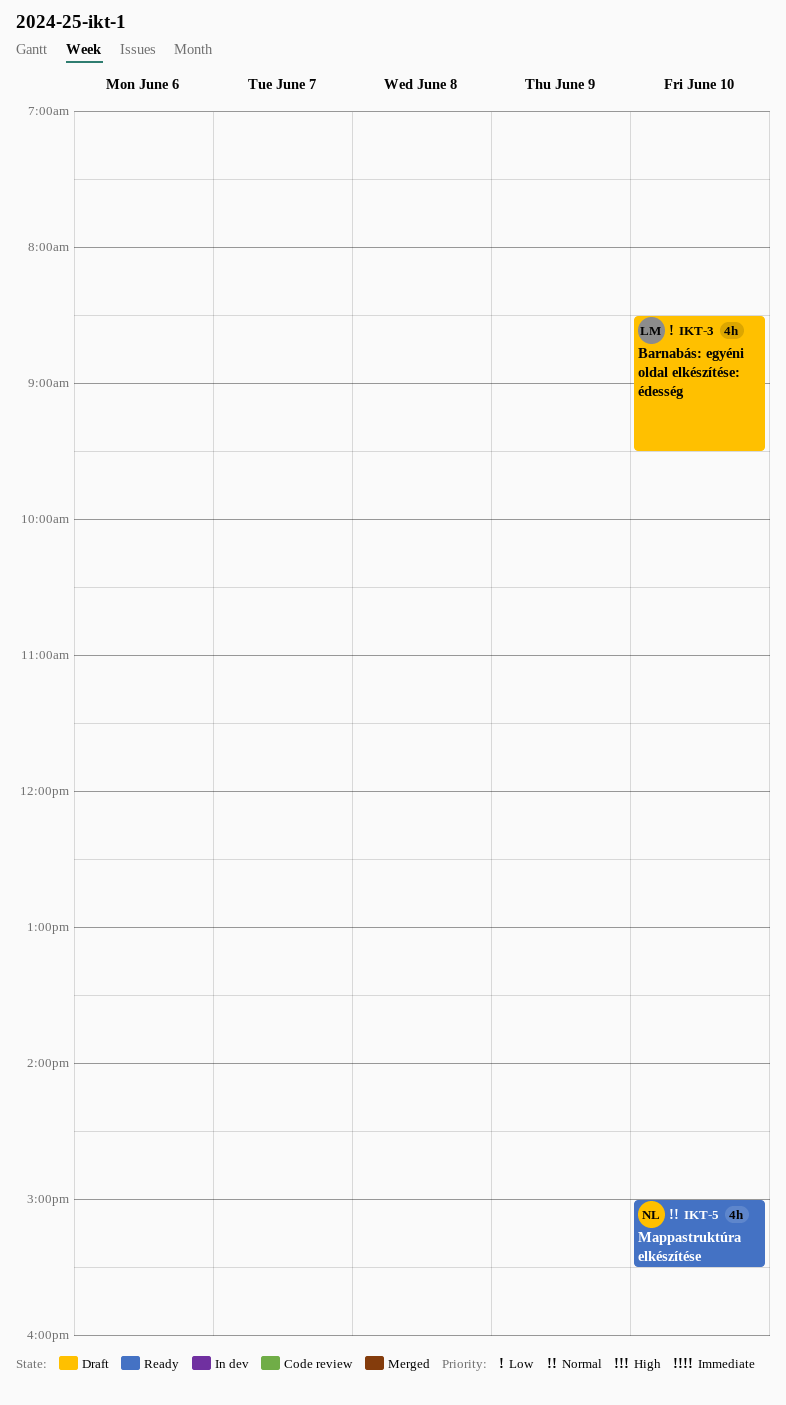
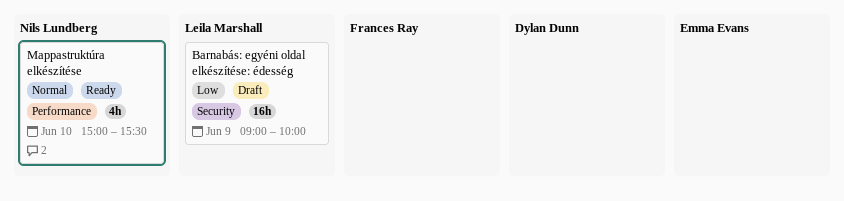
Barnabás: egyéni oldal elkészítése: édesség, estimate: 4h -> 16h
Barnabás: egyéni oldal elkészítése: édesség, day: Jun 10 -> Jun 9
Barnabás: egyéni oldal elkészítése: édesség, begins: 08:30 -> 09:00
Barnabás: egyéni oldal elkészítése: édesség, ends: 09:30 -> 10:00

